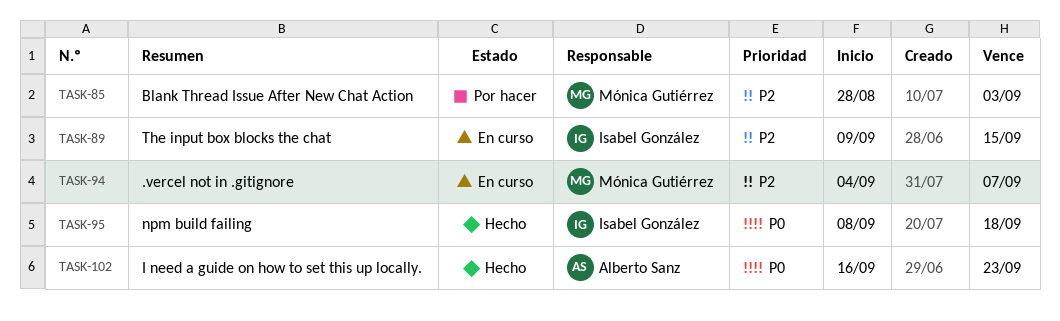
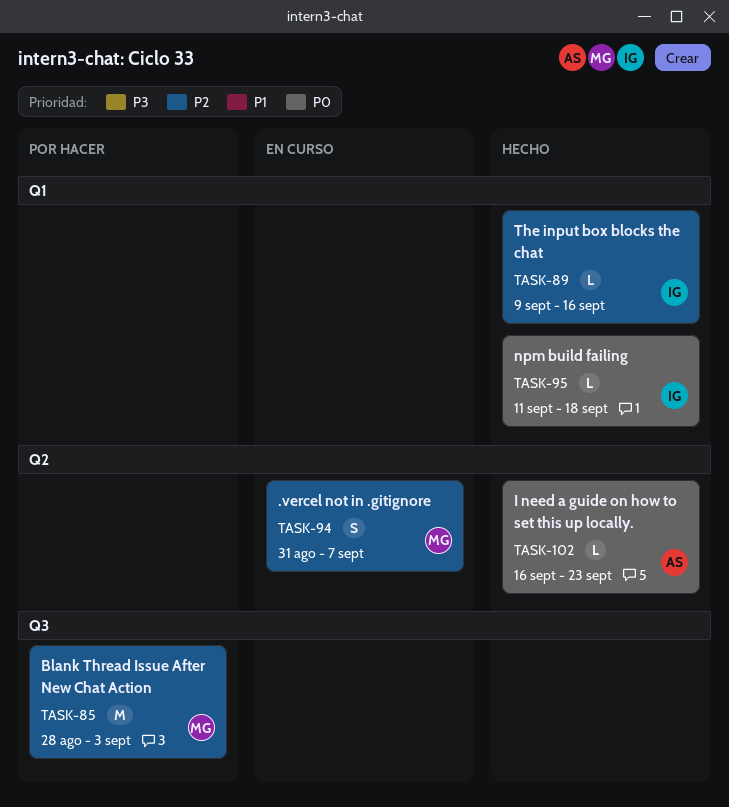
TASK-89, status: En curso -> Hecho
TASK-89, due: Sep 15 -> Sep 16
TASK-94, start: Sep 4 -> Aug 31
TASK-95, start: Sep 8 -> Sep 11

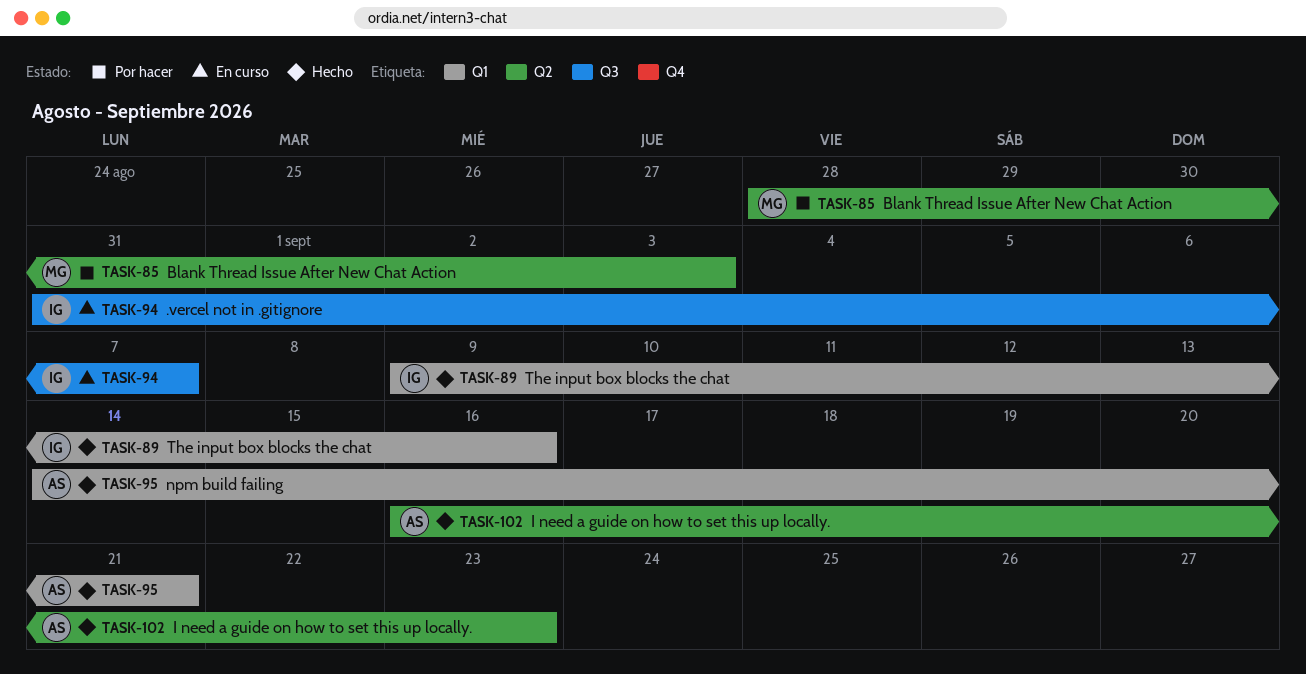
TASK-85, label: Q3 -> Q2
TASK-94, owner: MG -> IG
TASK-94, label: Q2 -> Q3
TASK-95, owner: IG -> AS
TASK-95, start: Sep 11 -> Sep 14
TASK-95, due: Sep 18 -> Sep 21

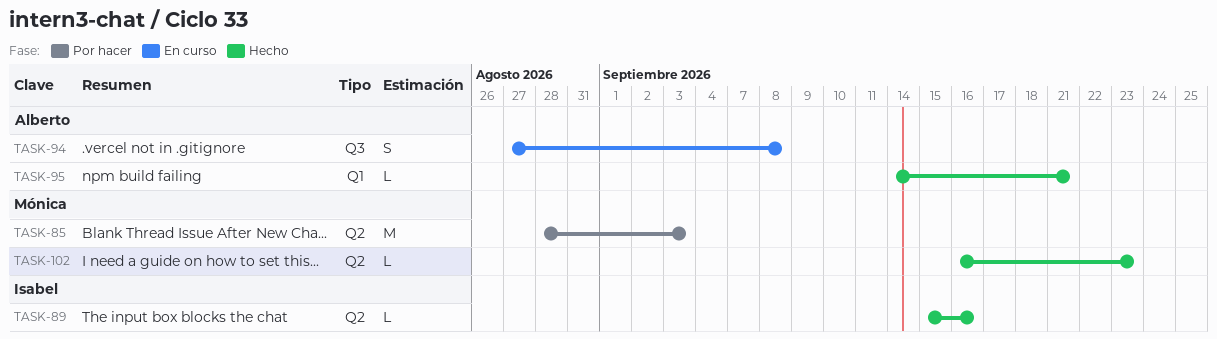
TASK-89, label: Q1 -> Q2
TASK-89, start: Sep 9 -> Sep 15
TASK-94, owner: Isabel -> Alberto
TASK-94, start: Aug 31 -> Aug 27
TASK-94, due: Sep 7 -> Sep 8
TASK-102, owner: Alberto -> Mónica

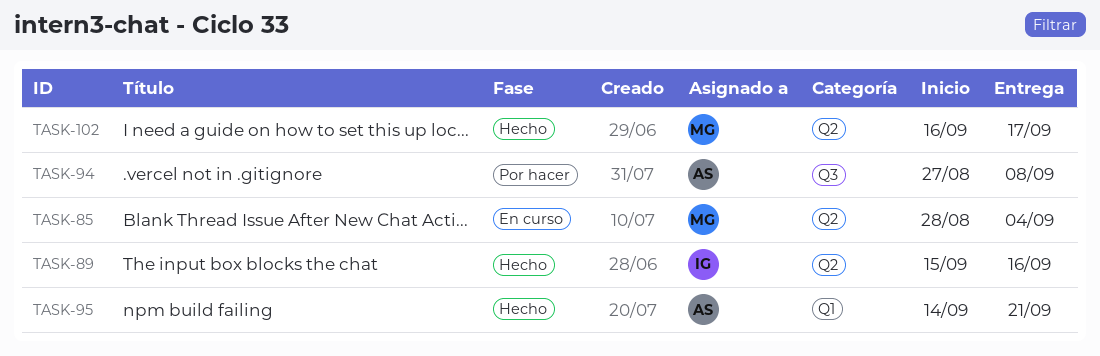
TASK-85, status: Por hacer -> En curso
TASK-85, due: Sep 3 -> Sep 4
TASK-94, status: En curso -> Por hacer
TASK-102, due: Sep 23 -> Sep 17

